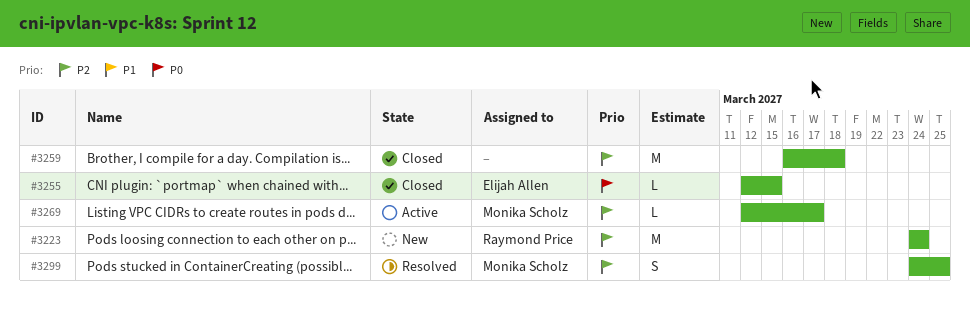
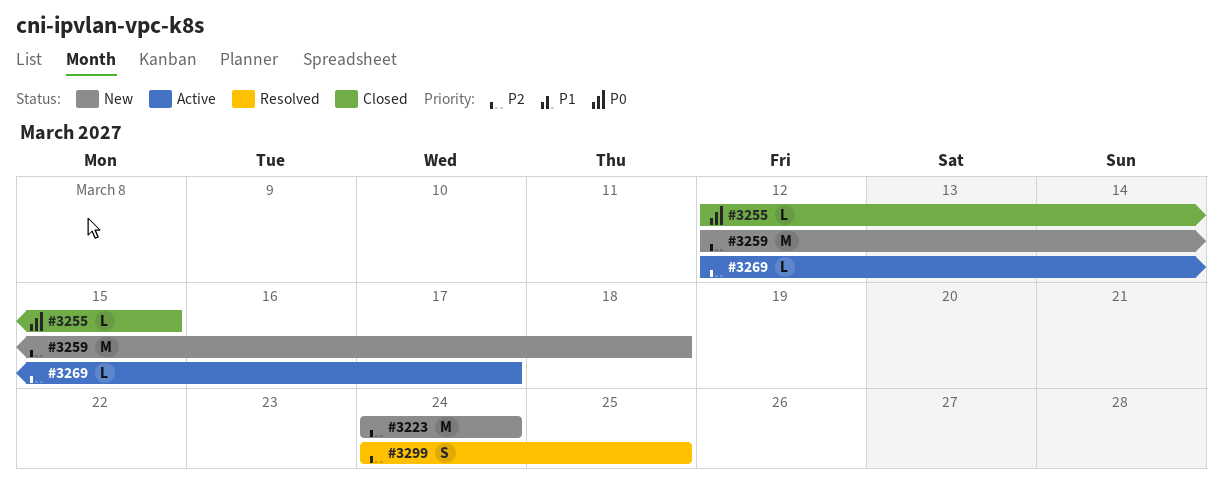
#3259, status: Closed -> New
#3259, start: Mar 16 -> Mar 12

